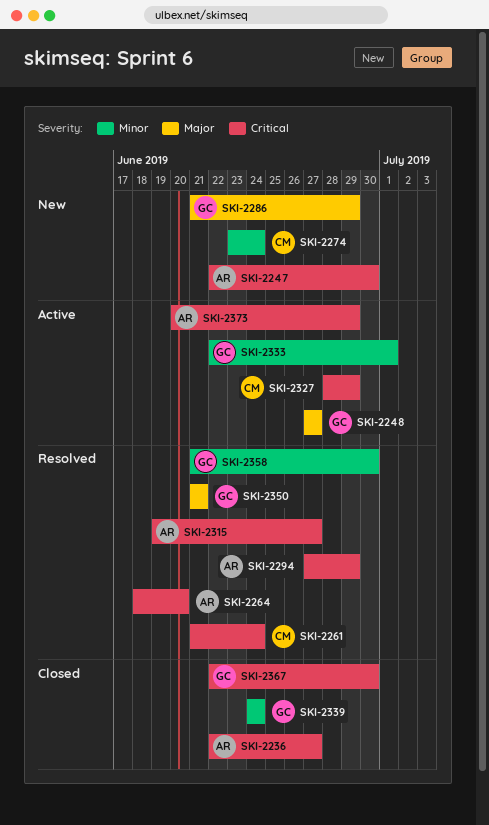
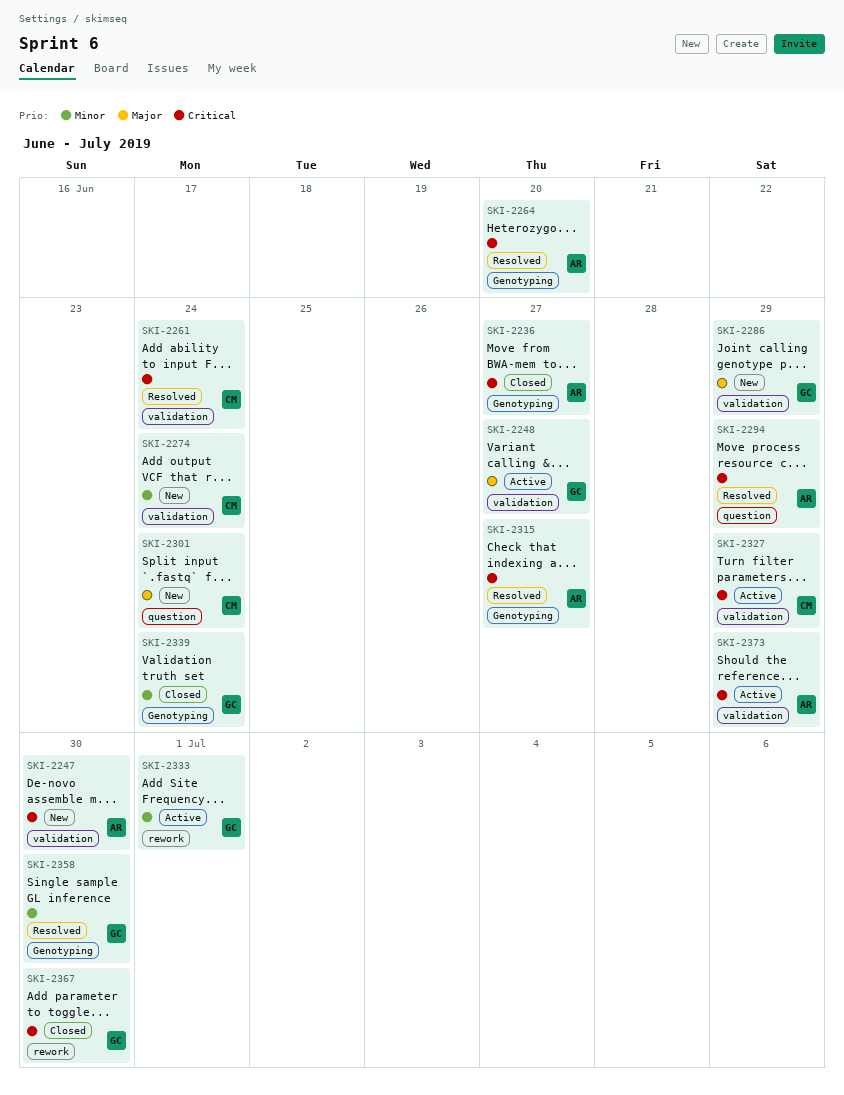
SKI-2301: none -> present
SKI-2350: present -> none

